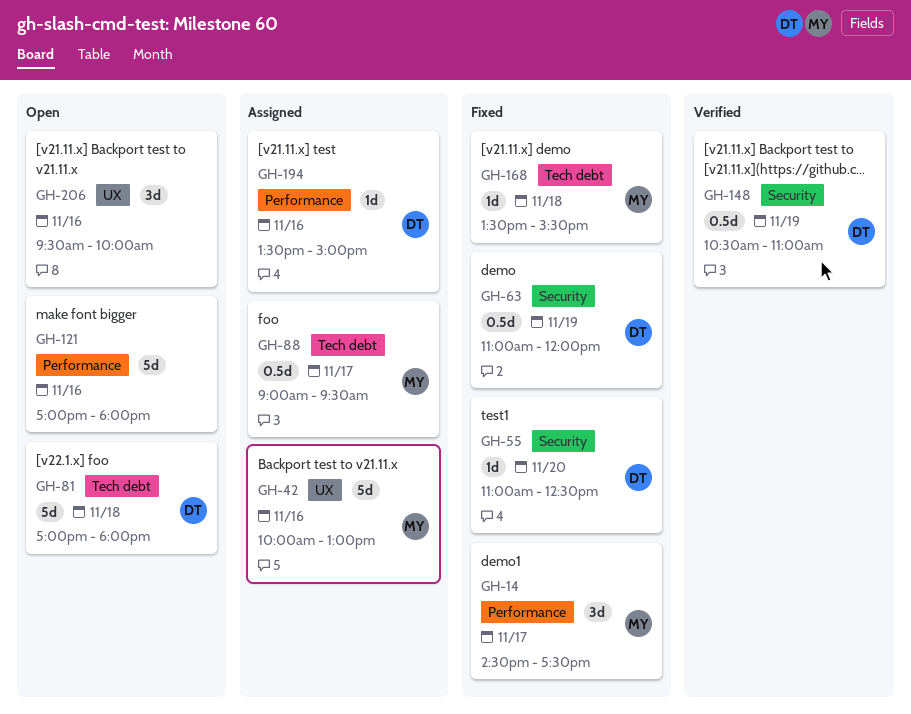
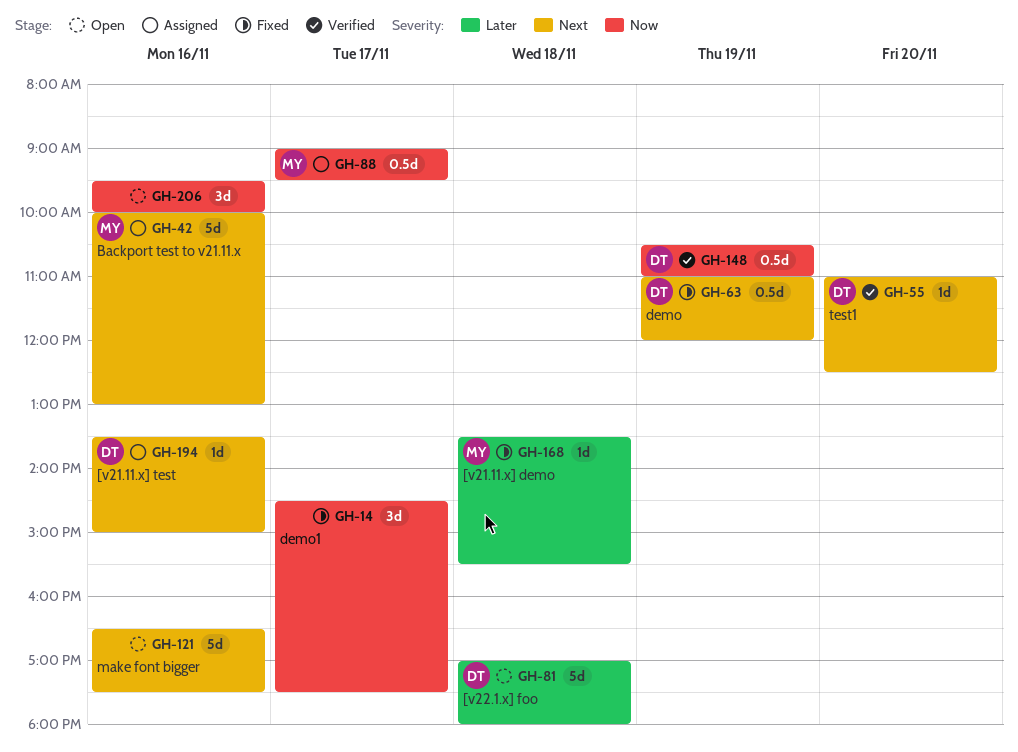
GH-14, owner: MY -> none
GH-55, status: Fixed -> Verified
GH-121, begins: 17:00 -> 16:30
GH-121, ends: 18:00 -> 17:30

